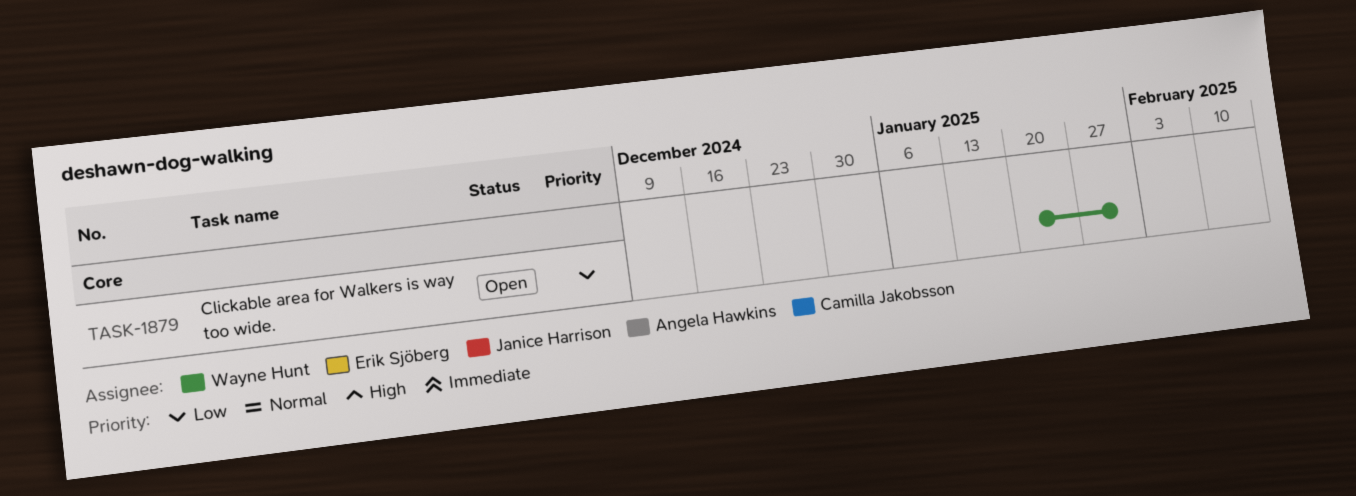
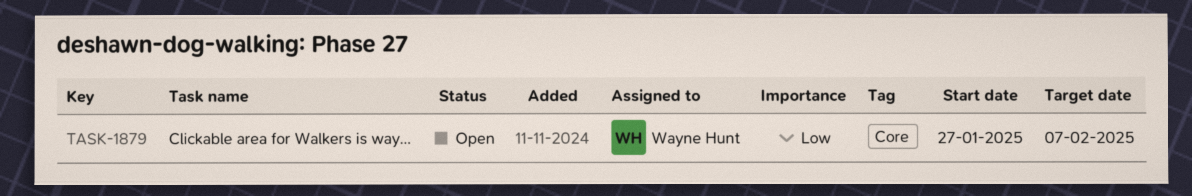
TASK-1879, start: Jan 20 -> Jan 27
TASK-1879, due: Jan 31 -> Feb 7

